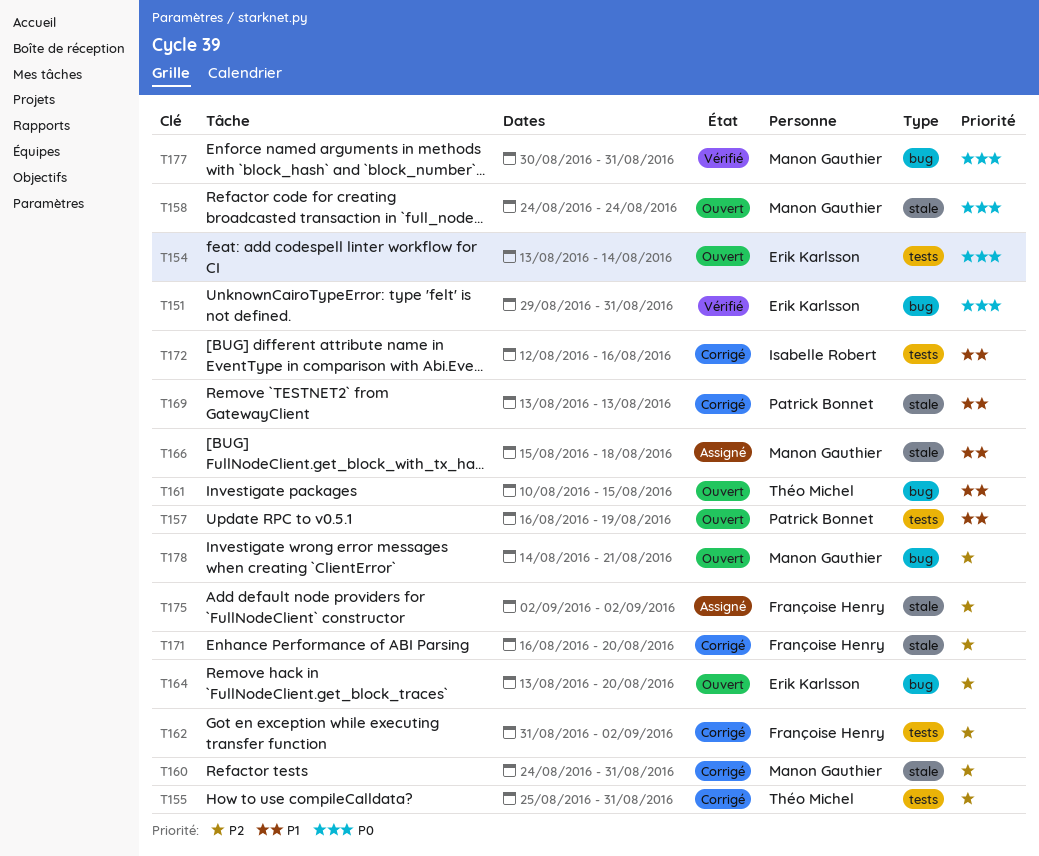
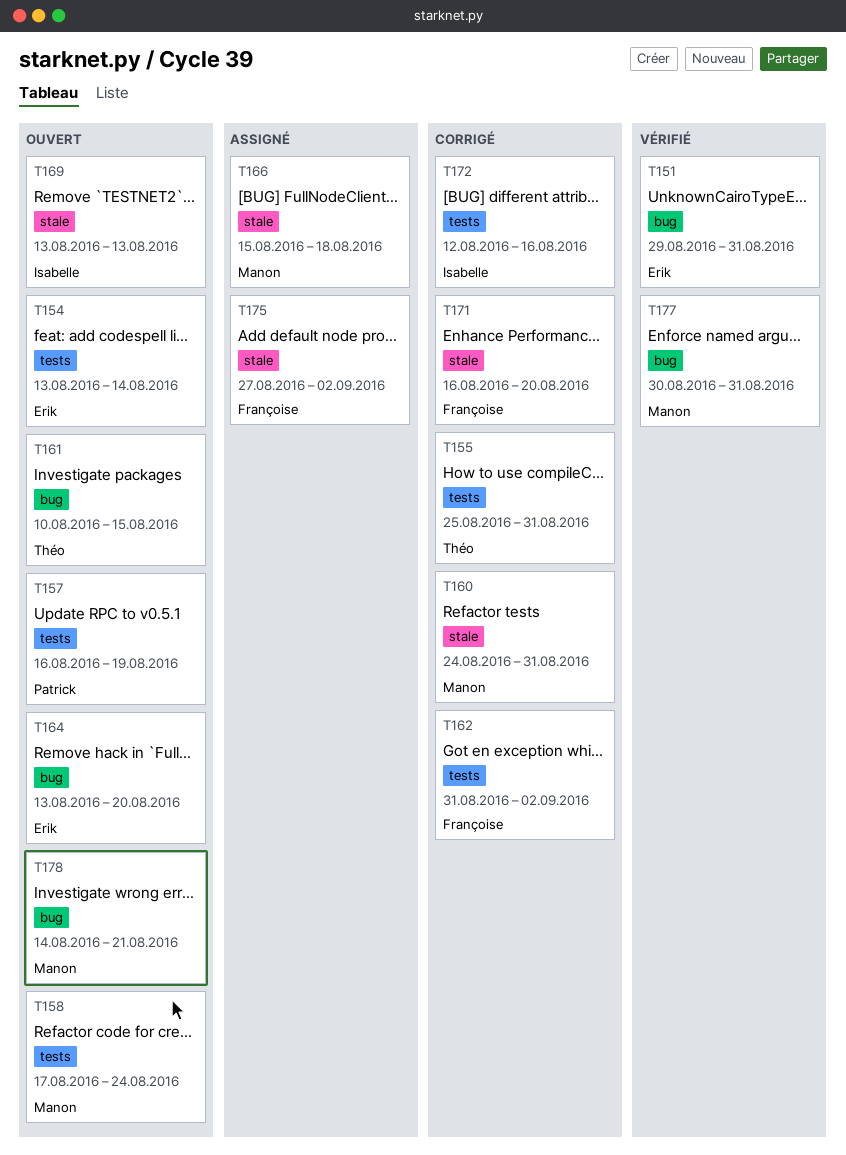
T158, label: stale -> tests
T158, start: Aug 24 -> Aug 17
T169, status: Corrigé -> Ouvert
T169, owner: Patrick Bonnet -> Isabelle Robert
T175, start: Sep 2 -> Aug 27

